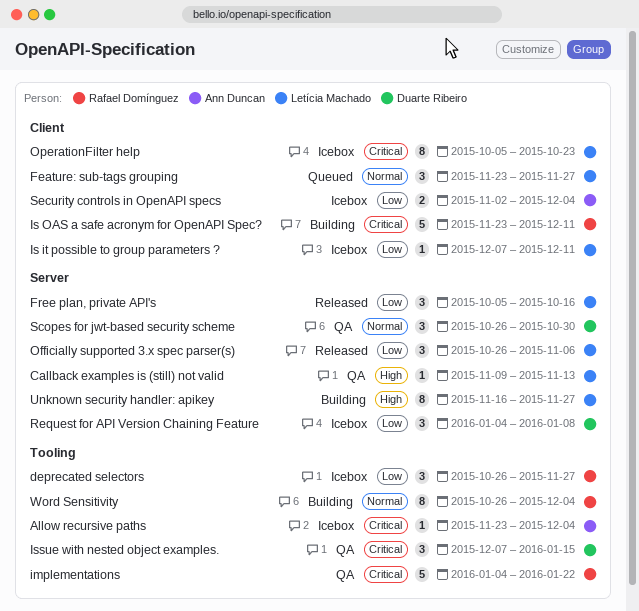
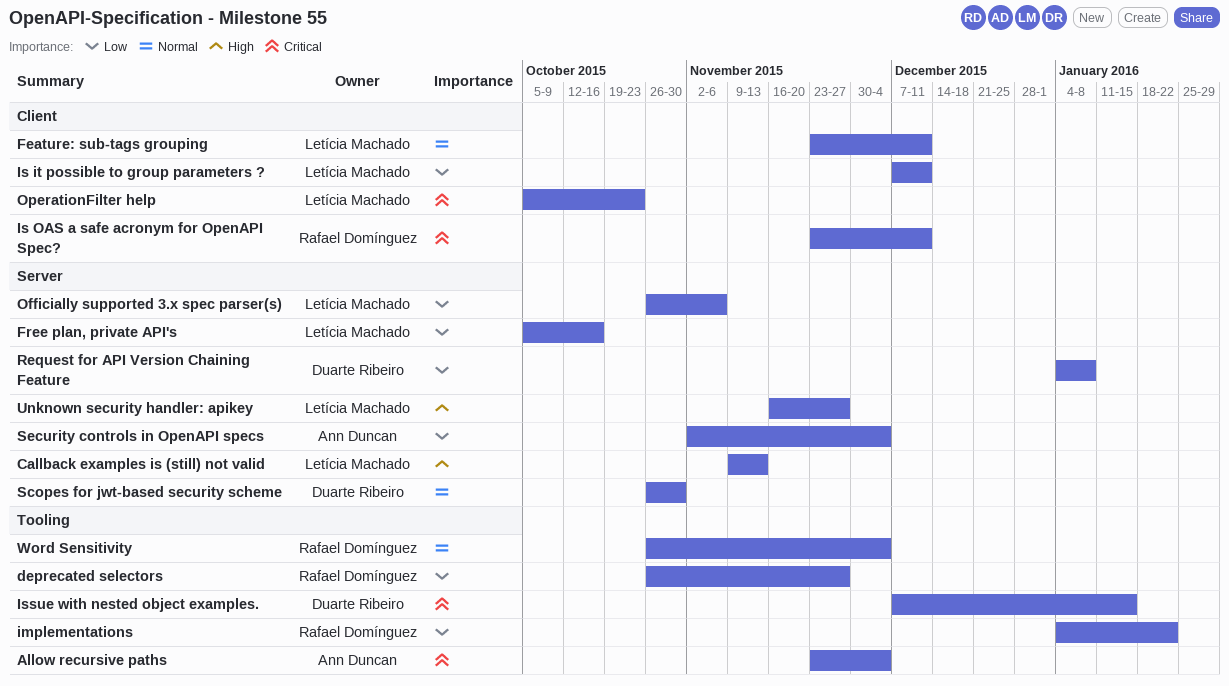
Feature: sub-tags grouping, due: Nov 27 -> Dec 11
implementations, priority: Critical -> Low
Security controls in OpenAPI specs, label: Client -> Server

